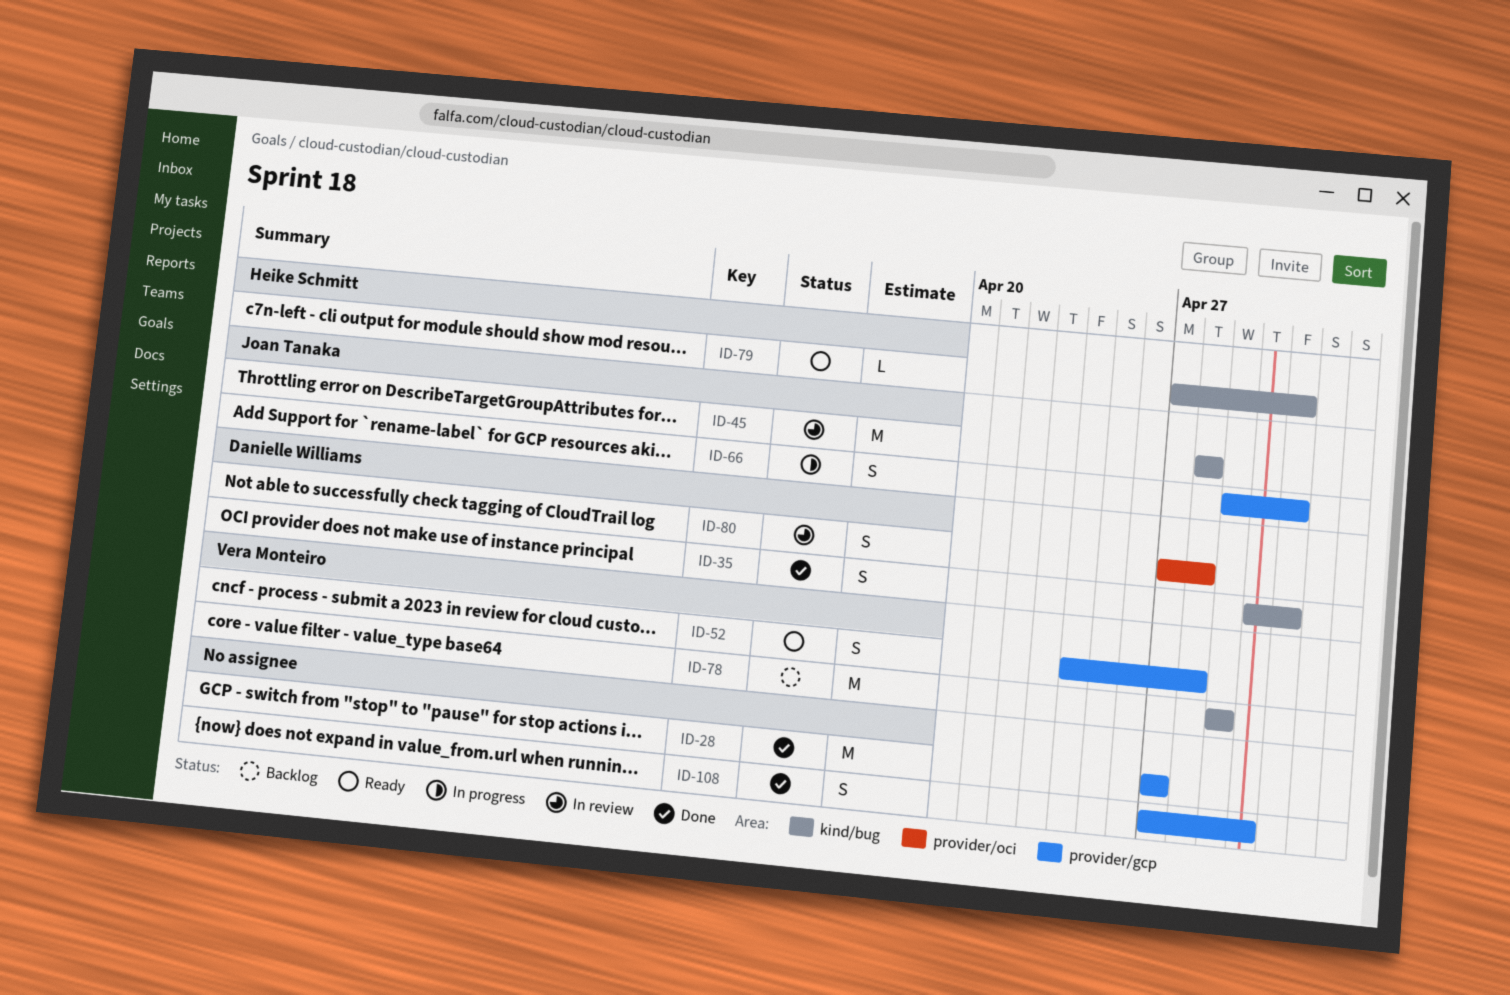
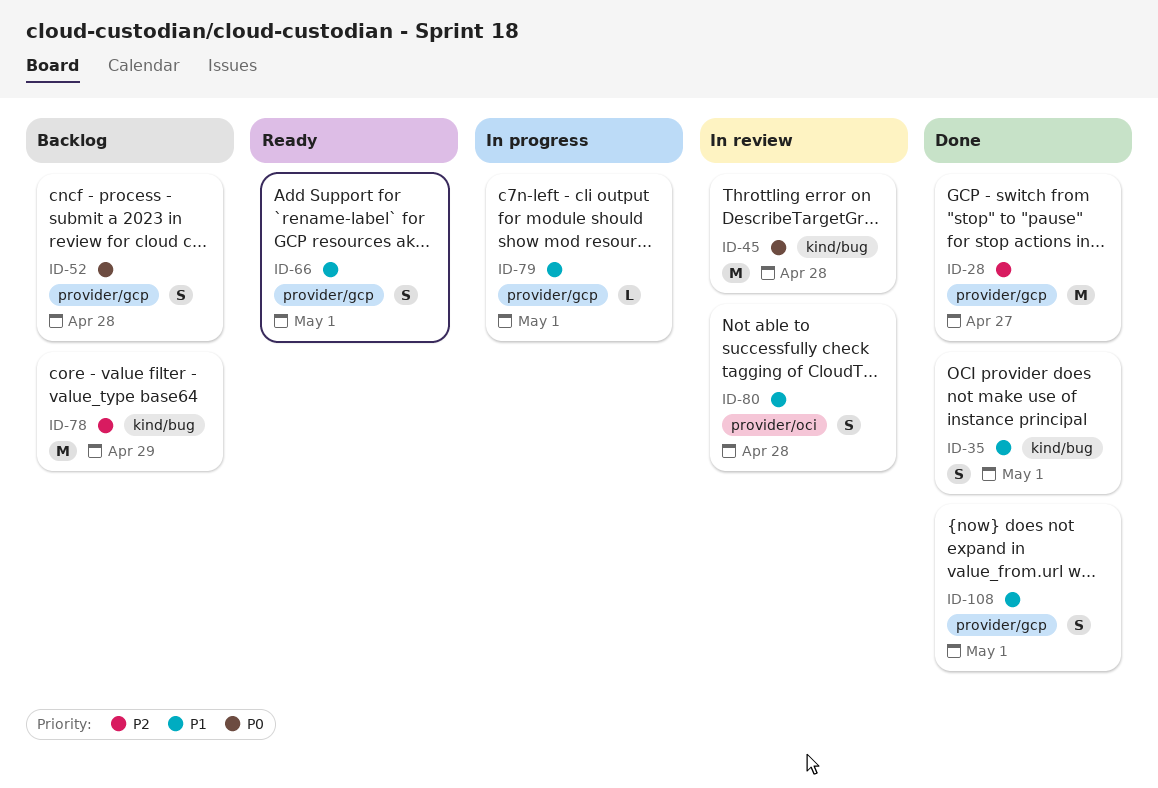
ID-52, status: Ready -> Backlog
ID-66, status: In progress -> Ready
ID-79, status: Ready -> In progress
ID-79, label: kind/bug -> provider/gcp
ID-108, due: Apr 30 -> May 1

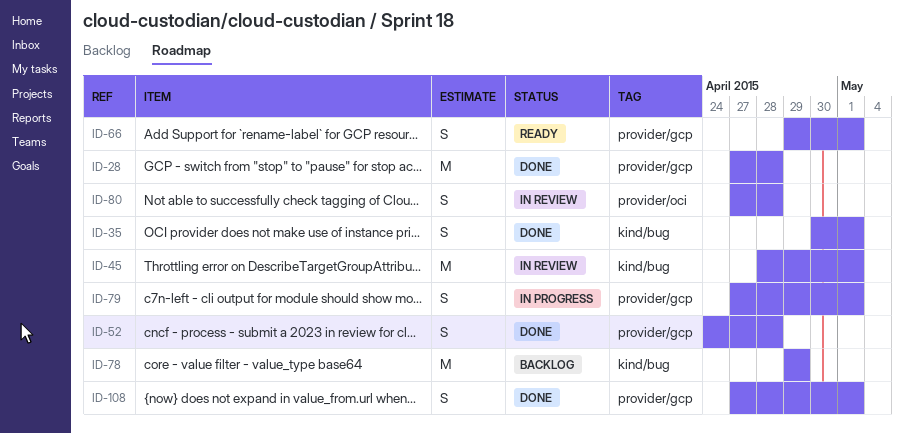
ID-28, due: Apr 27 -> Apr 28
ID-45, due: Apr 28 -> May 1
ID-52, status: Backlog -> Done
ID-79, estimate: L -> S

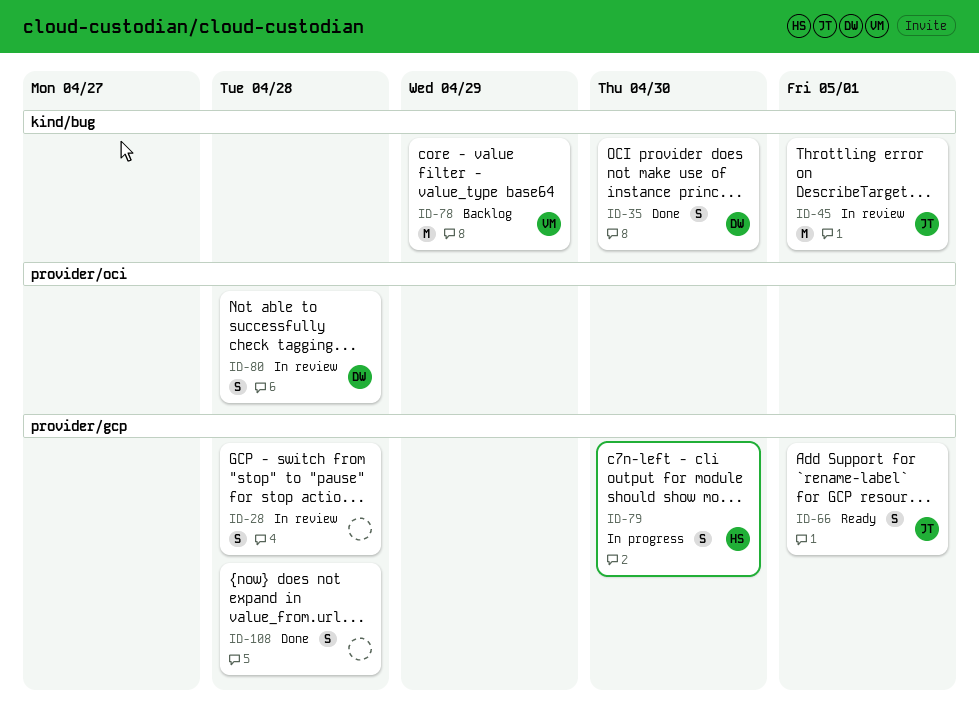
ID-28, status: Done -> In review
ID-28, estimate: M -> S
ID-35, due: May 1 -> Apr 30
ID-52: present -> none
ID-79, due: May 1 -> Apr 30
ID-108, due: May 1 -> Apr 28

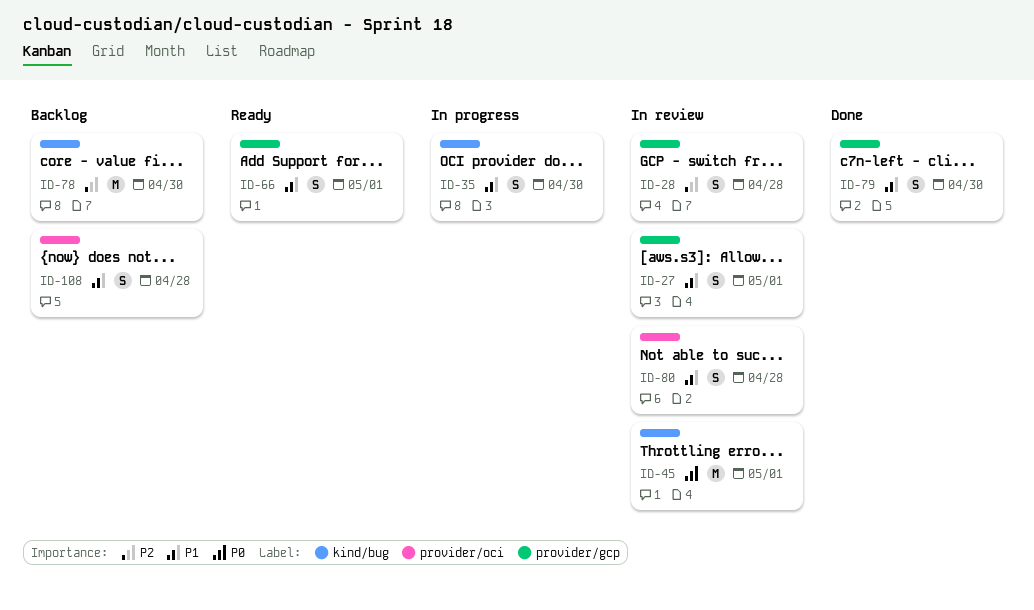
ID-27: none -> present
ID-35, status: Done -> In progress
ID-78, due: Apr 29 -> Apr 30
ID-79, status: In progress -> Done
ID-108, status: Done -> Backlog
ID-108, label: provider/gcp -> provider/oci

